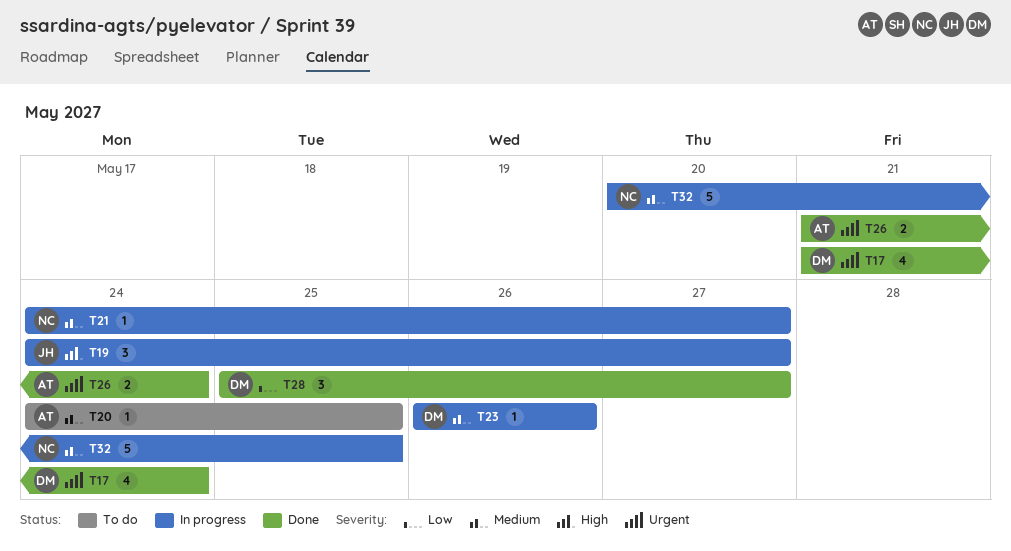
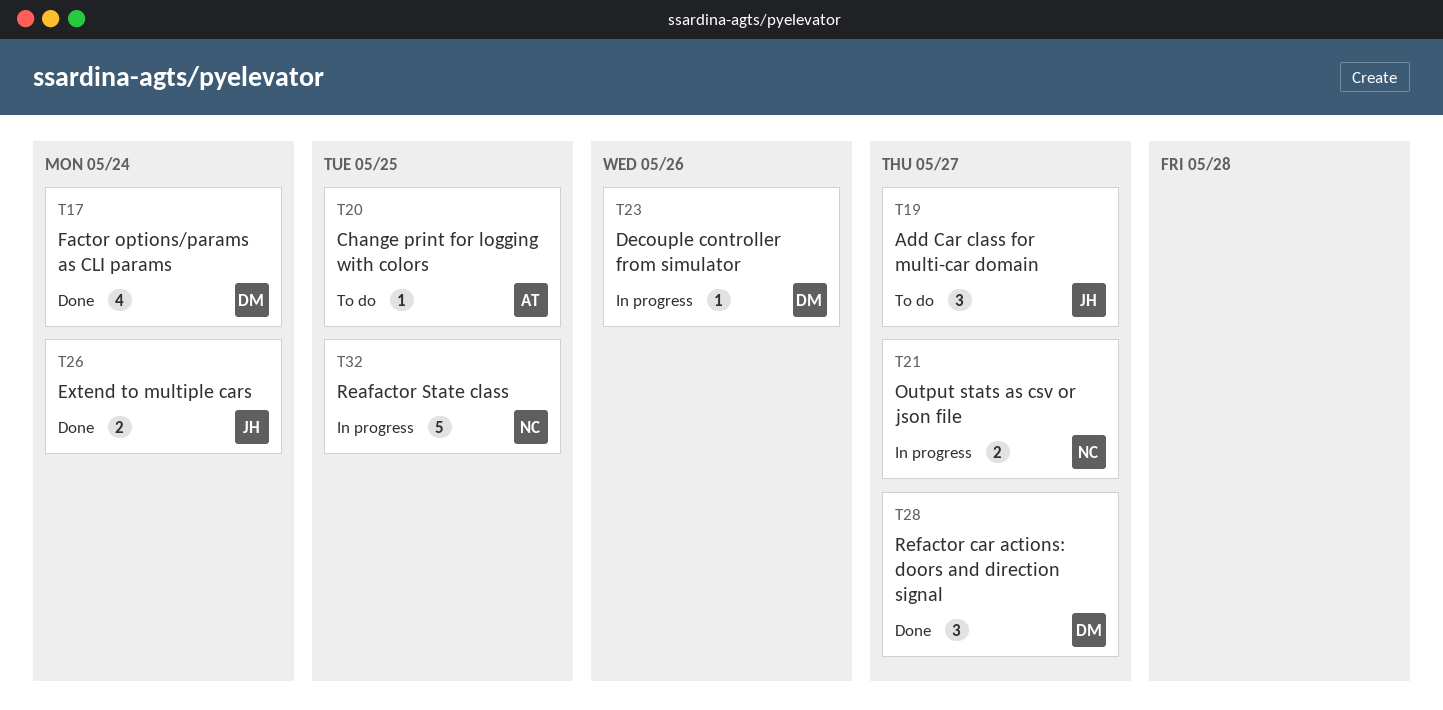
T19, status: In progress -> To do
T21, estimate: 1 -> 2
T26, owner: AT -> JH

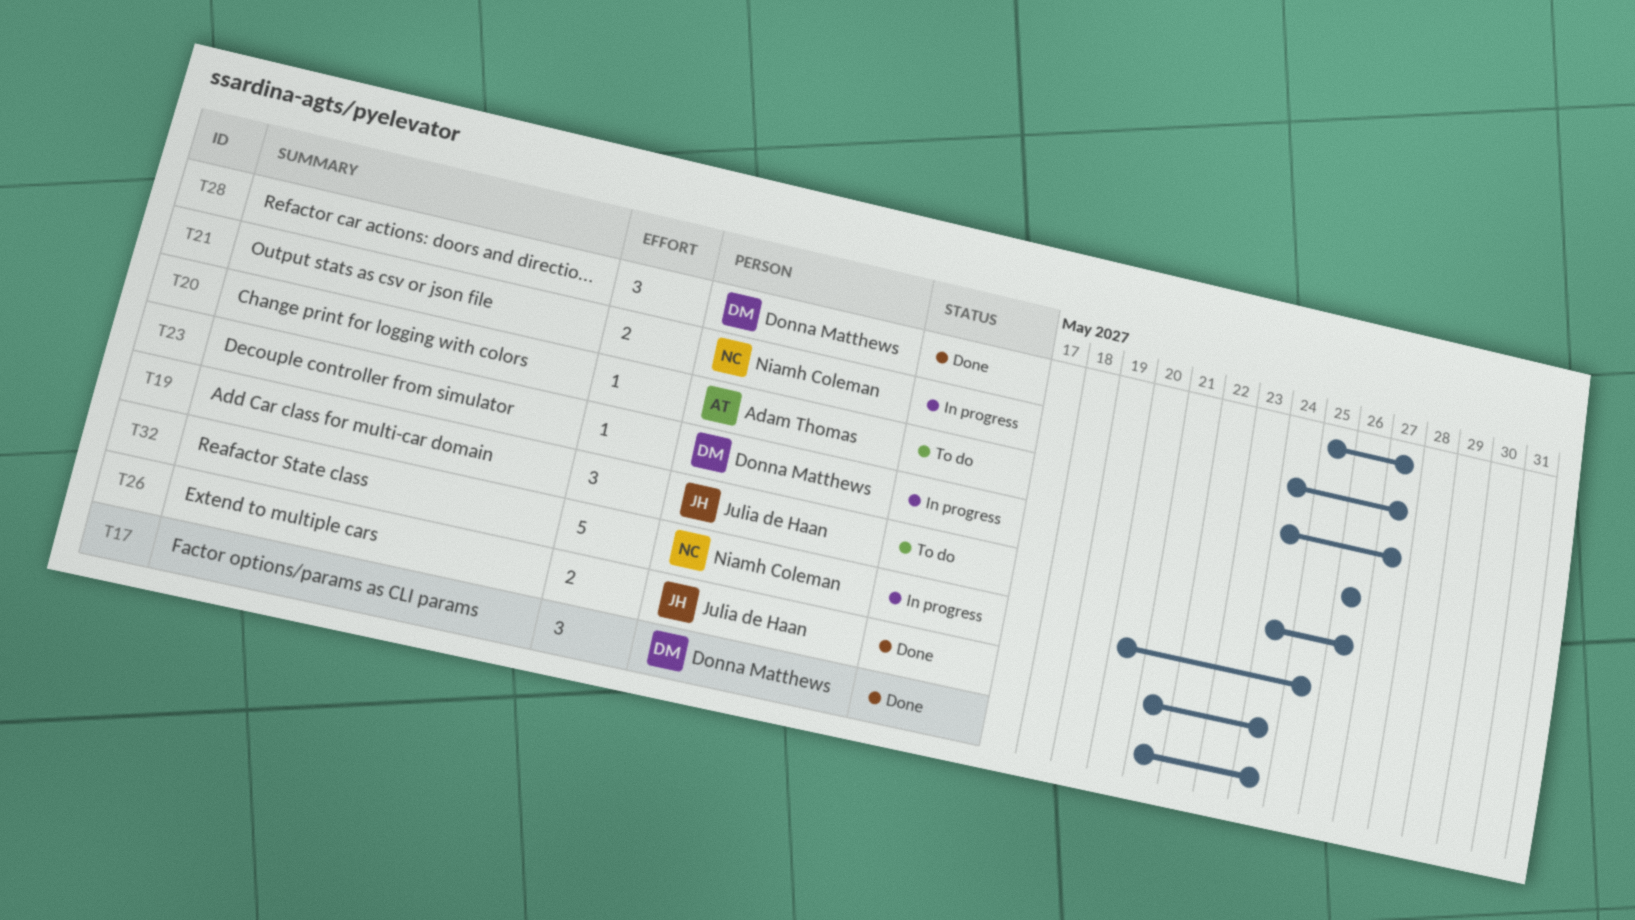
T17, estimate: 4 -> 3
T19, due: May 27 -> May 26
T20, due: May 25 -> May 27

